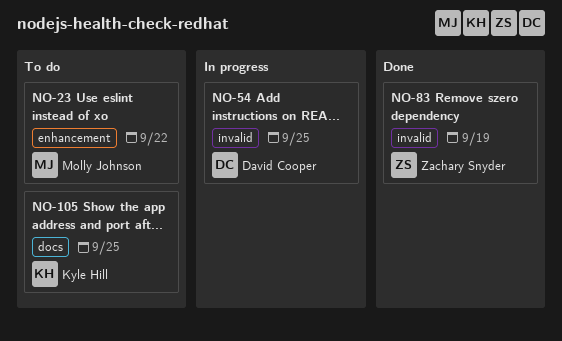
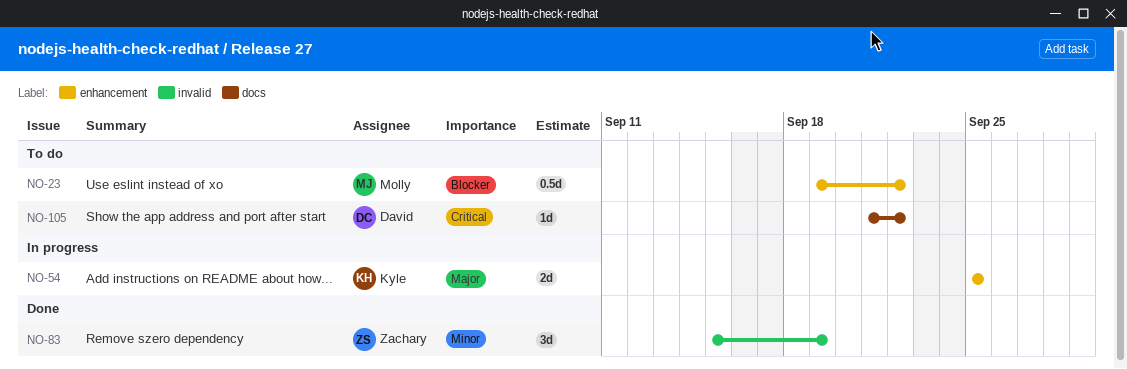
NO-54, owner: David Cooper -> Kyle Hill
NO-54, label: invalid -> enhancement
NO-105, owner: Kyle Hill -> David Cooper
NO-105, due: Sep 25 -> Sep 22

